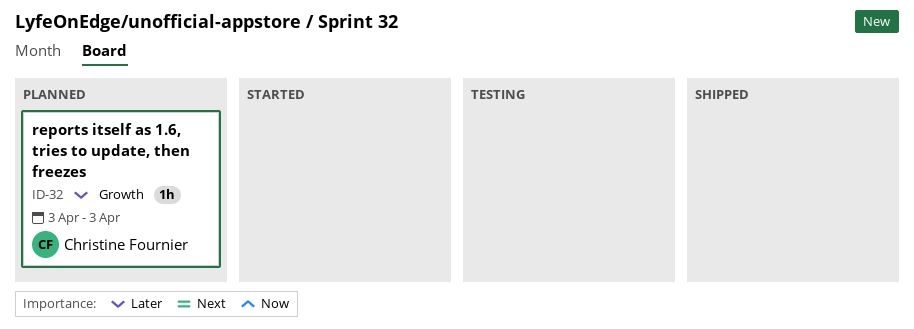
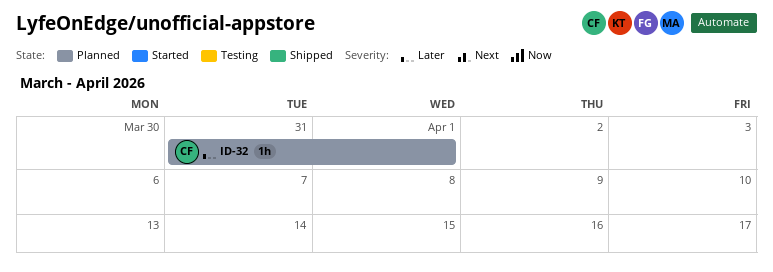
ID-32, start: Apr 3 -> Mar 31
ID-32, due: Apr 3 -> Apr 1

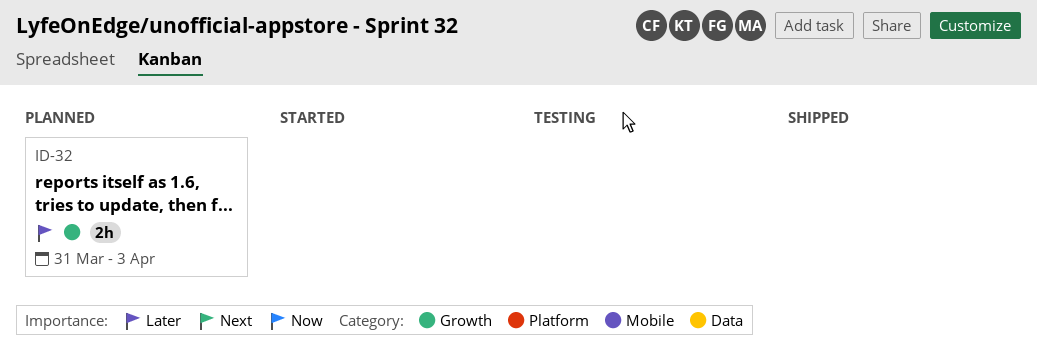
ID-32, estimate: 1h -> 2h
ID-32, due: Apr 1 -> Apr 3

